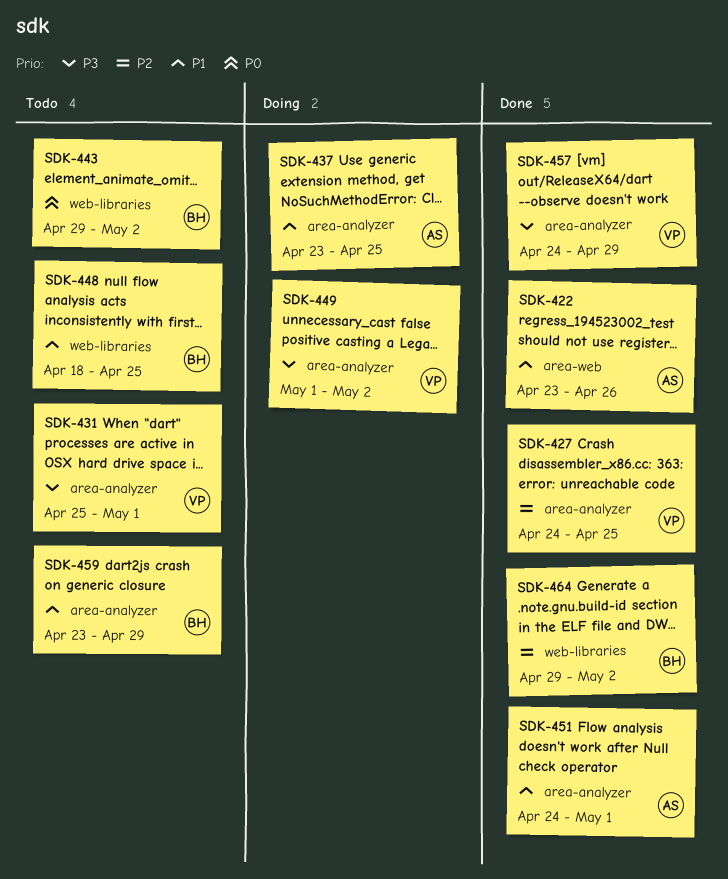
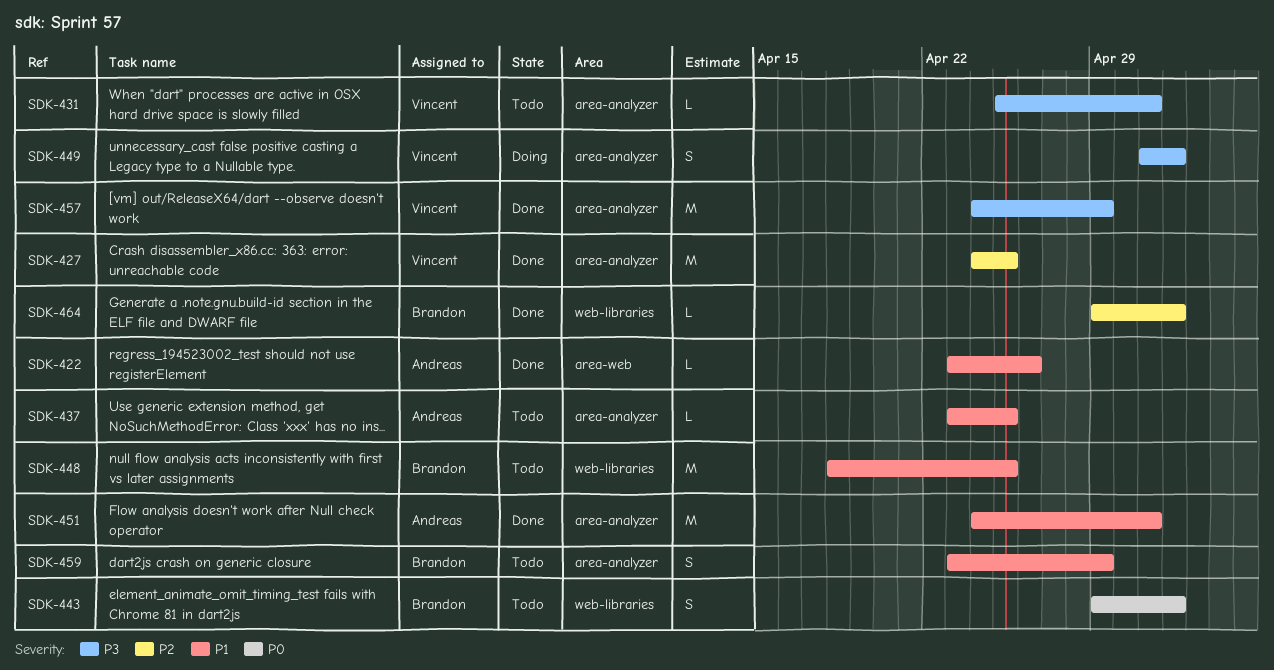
SDK-437, status: Doing -> Todo

